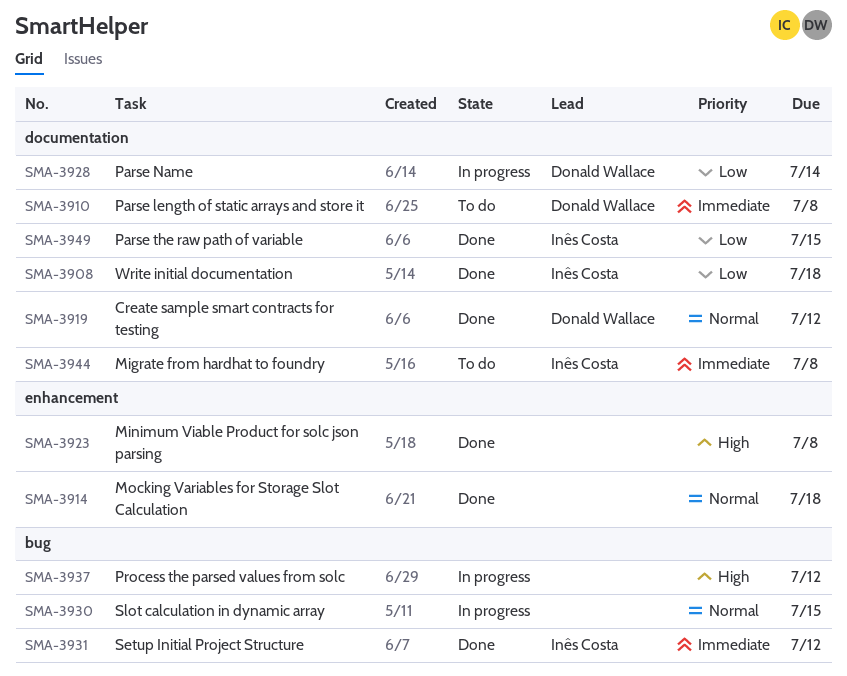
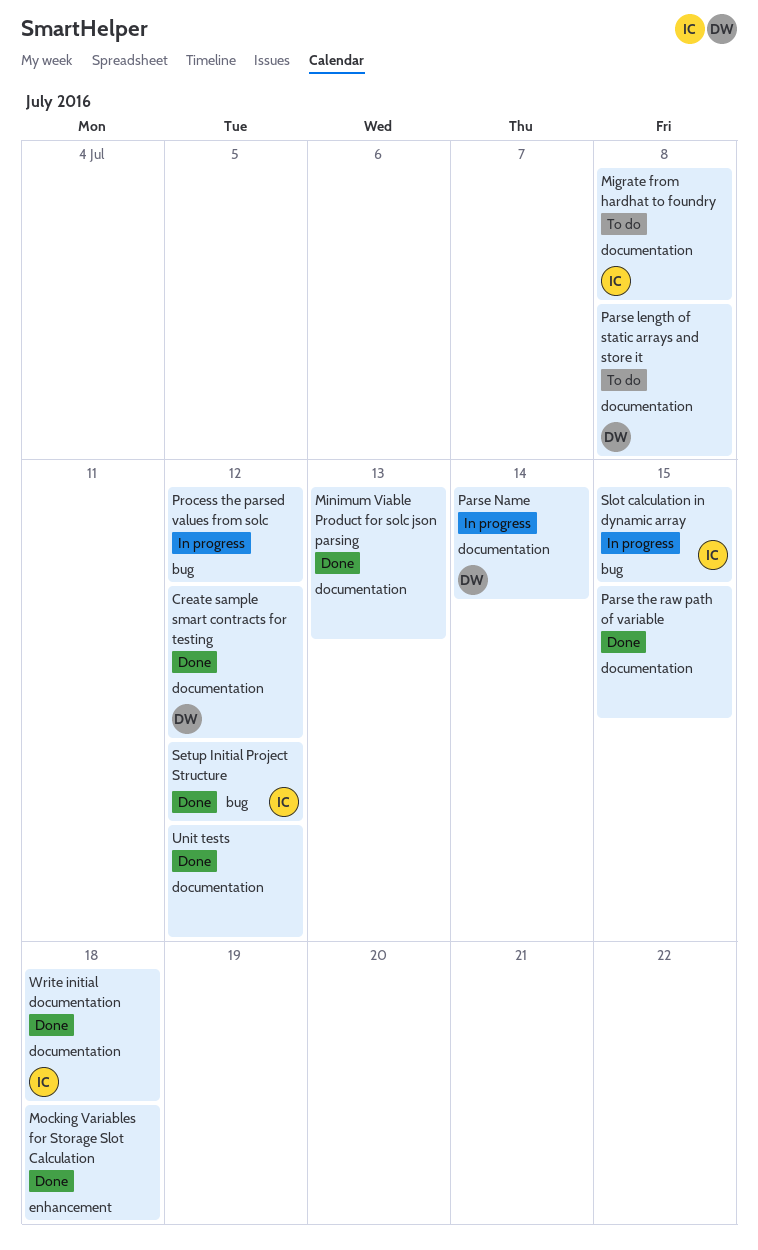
Minimum Viable Product for solc json parsing, label: enhancement -> documentation
Minimum Viable Product for solc json parsing, due: Jul 8 -> Jul 13
Parse the raw path of variable, owner: Inês Costa -> none
Slot calculation in dynamic array, owner: none -> Inês Costa
Unit tests: none -> present

